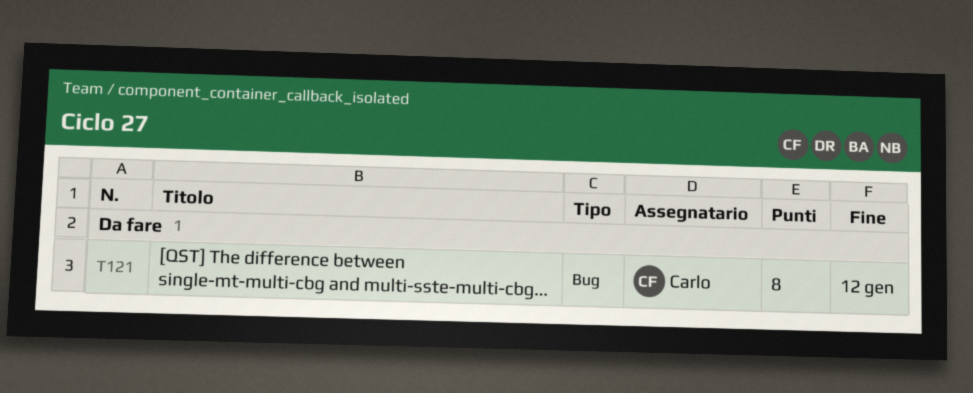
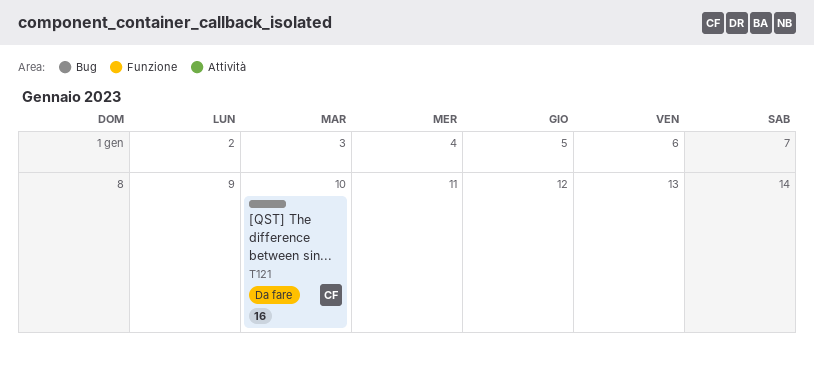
T121, estimate: 8 -> 16
T121, due: Jan 12 -> Jan 10

